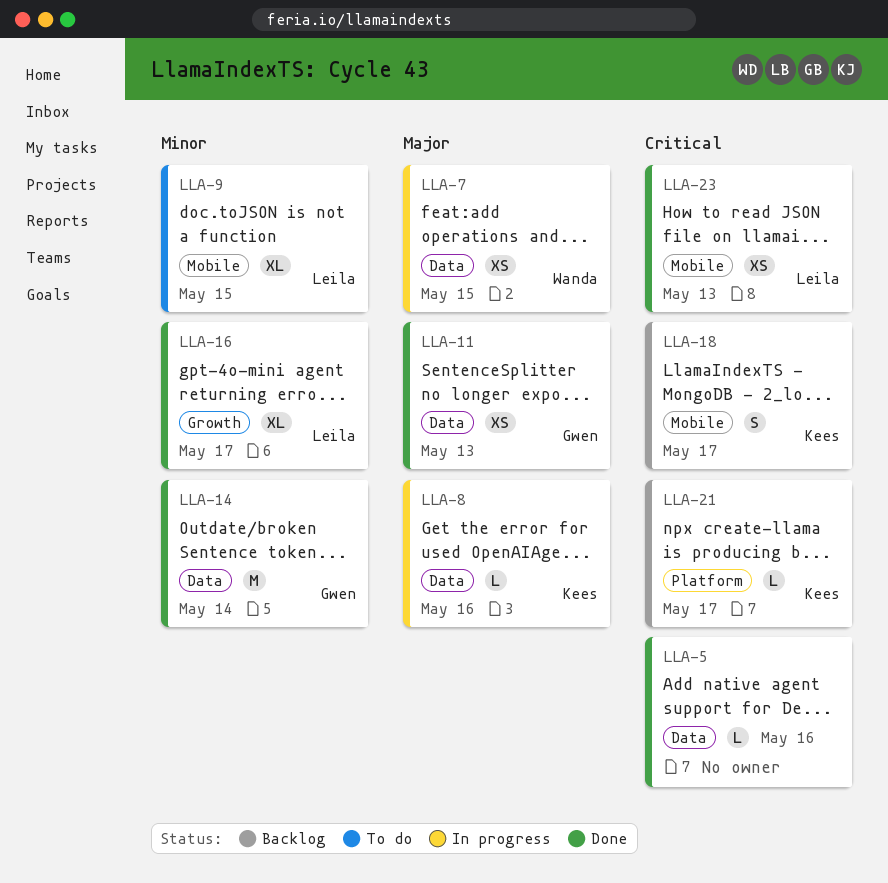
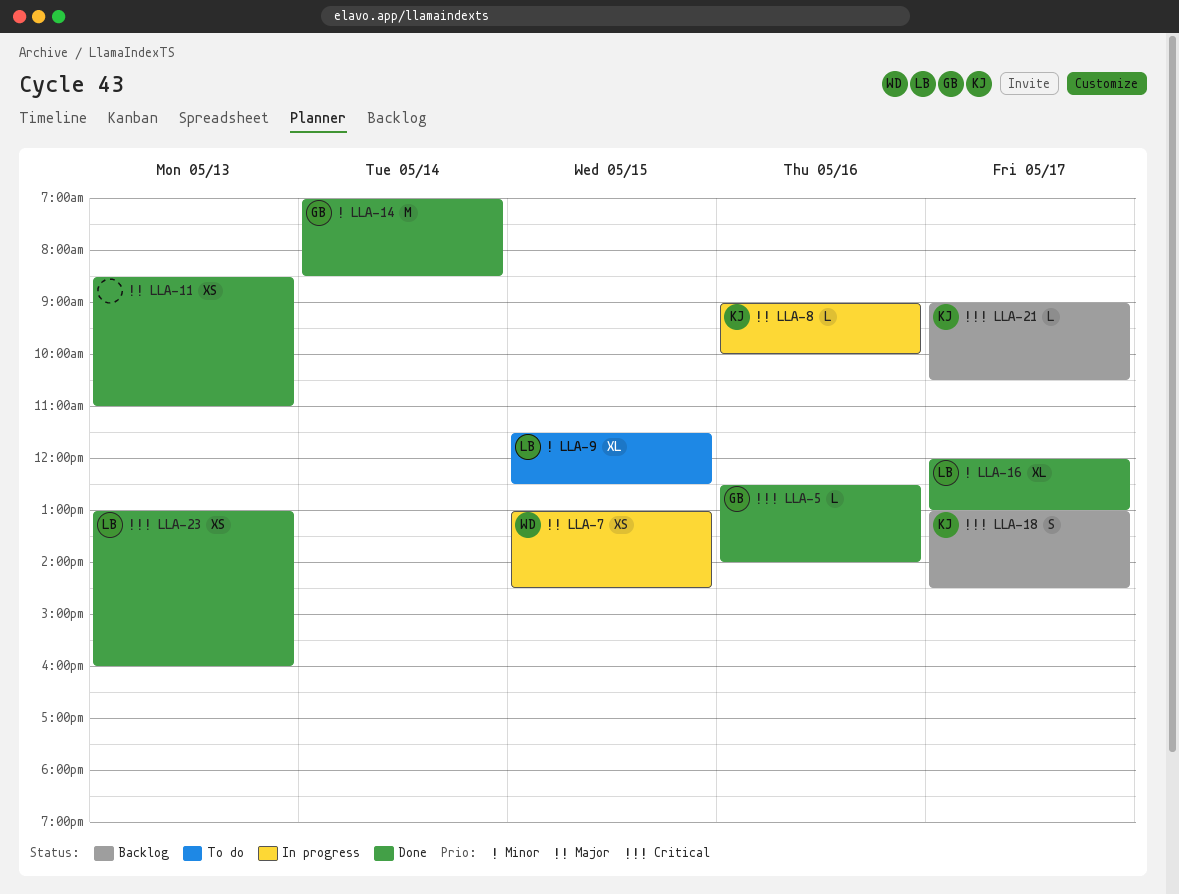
LLA-5, owner: none -> Gwen
LLA-11, owner: Gwen -> none

